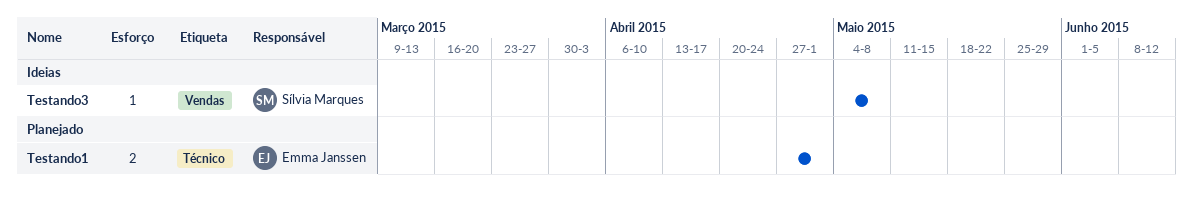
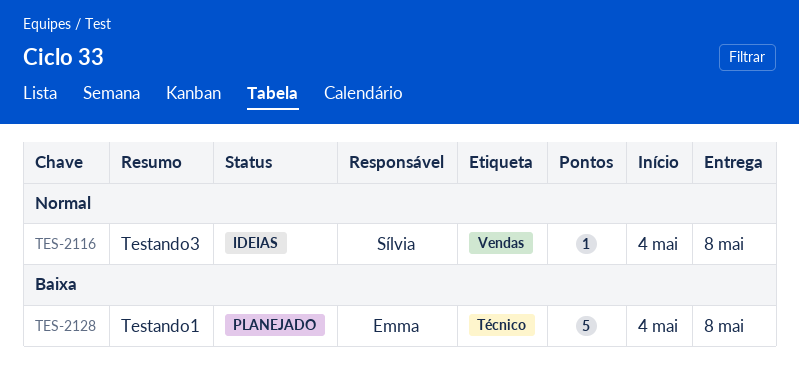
Testando1, estimate: 2 -> 5
Testando1, start: Apr 27 -> May 4
Testando1, due: May 1 -> May 8

